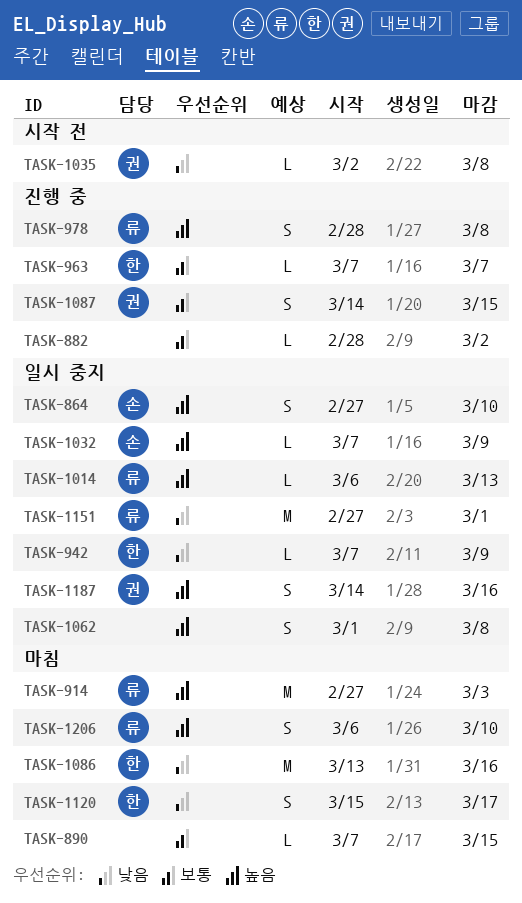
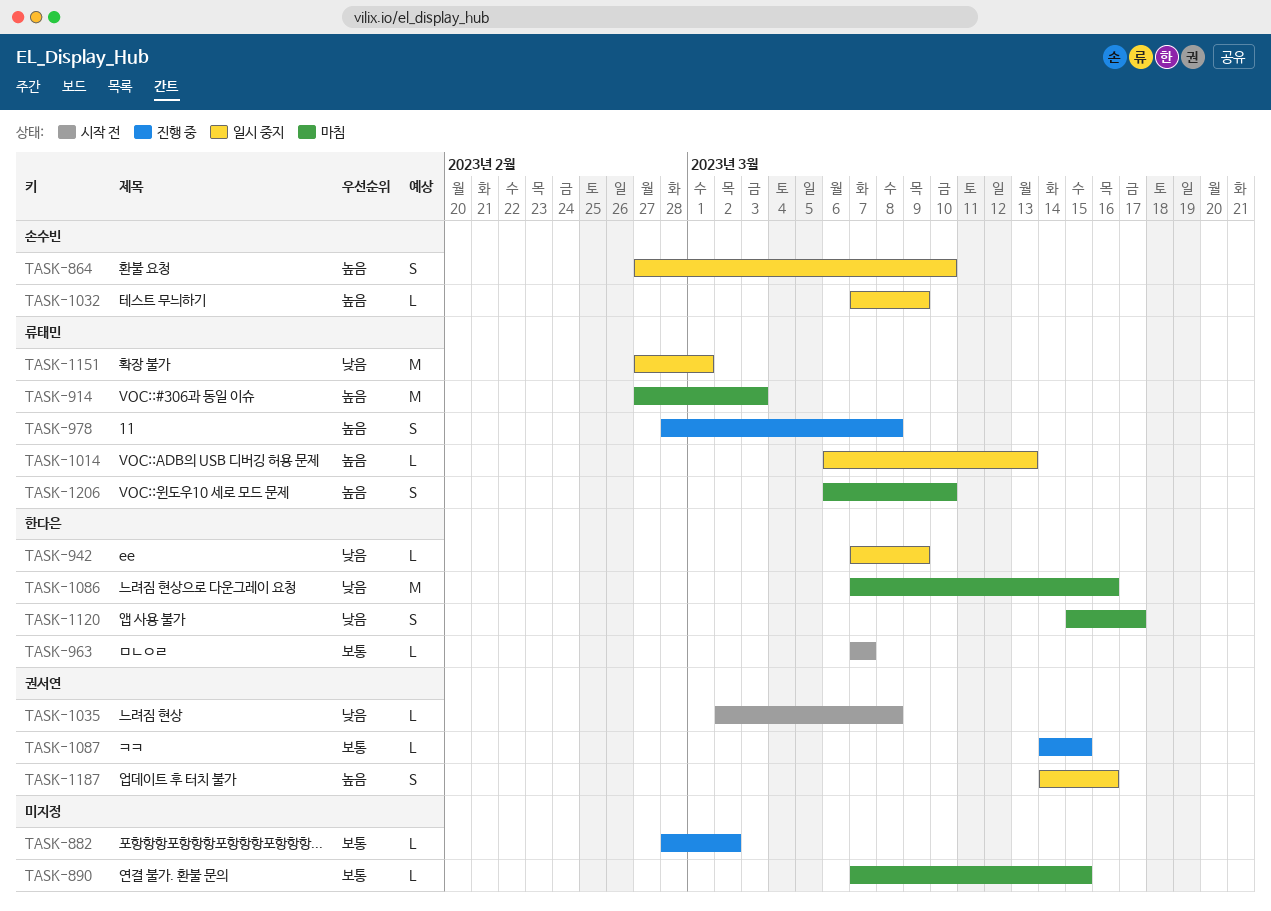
TASK-963, status: 진행 중 -> 시작 전
TASK-1062: present -> none
TASK-1086, start: Mar 13 -> Mar 7
TASK-1087, estimate: S -> L

